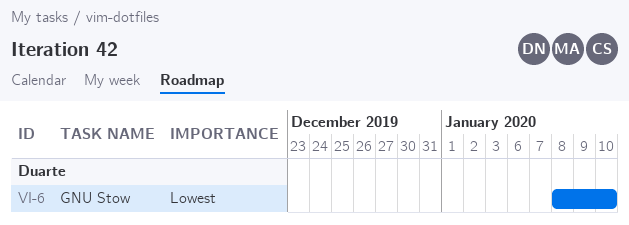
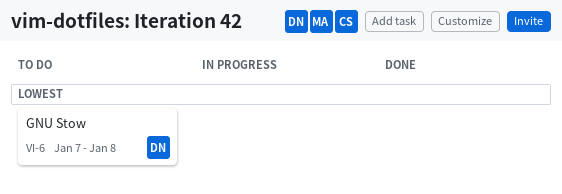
VI-6, start: Jan 8 -> Jan 7
VI-6, due: Jan 10 -> Jan 8

